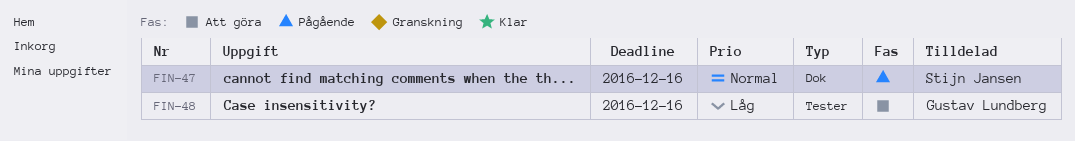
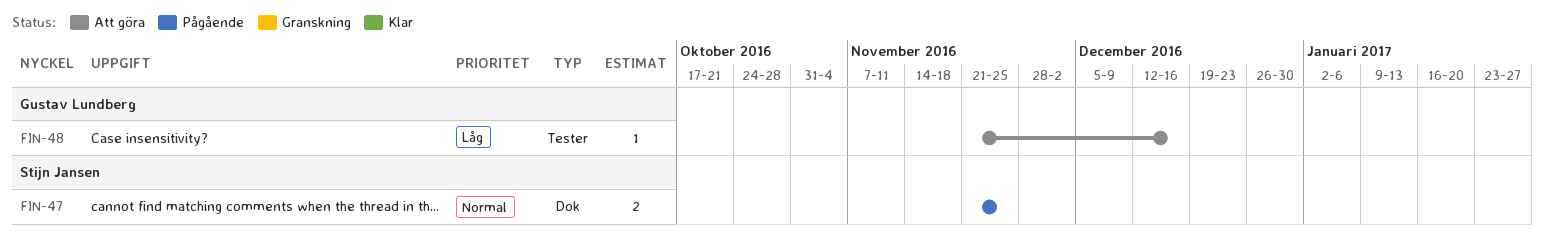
FIN-47, due: Dec 16 -> Nov 25

